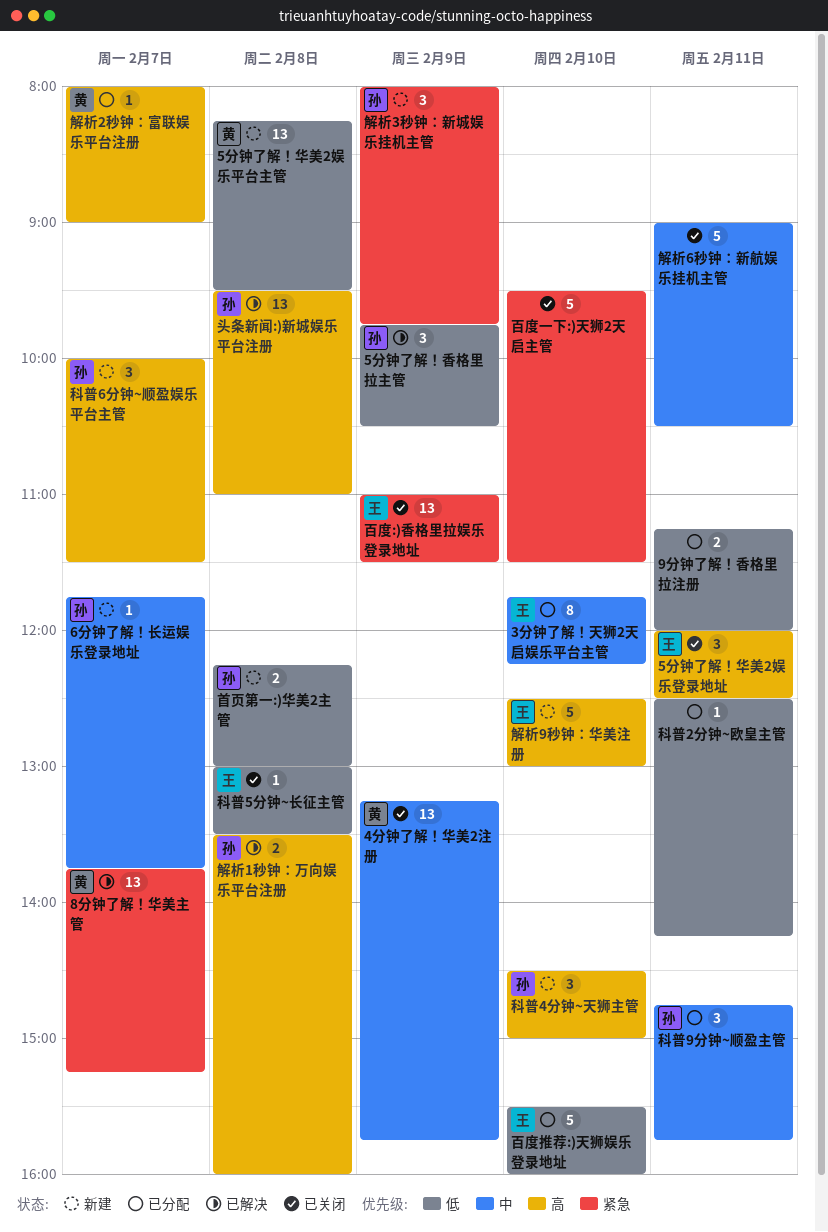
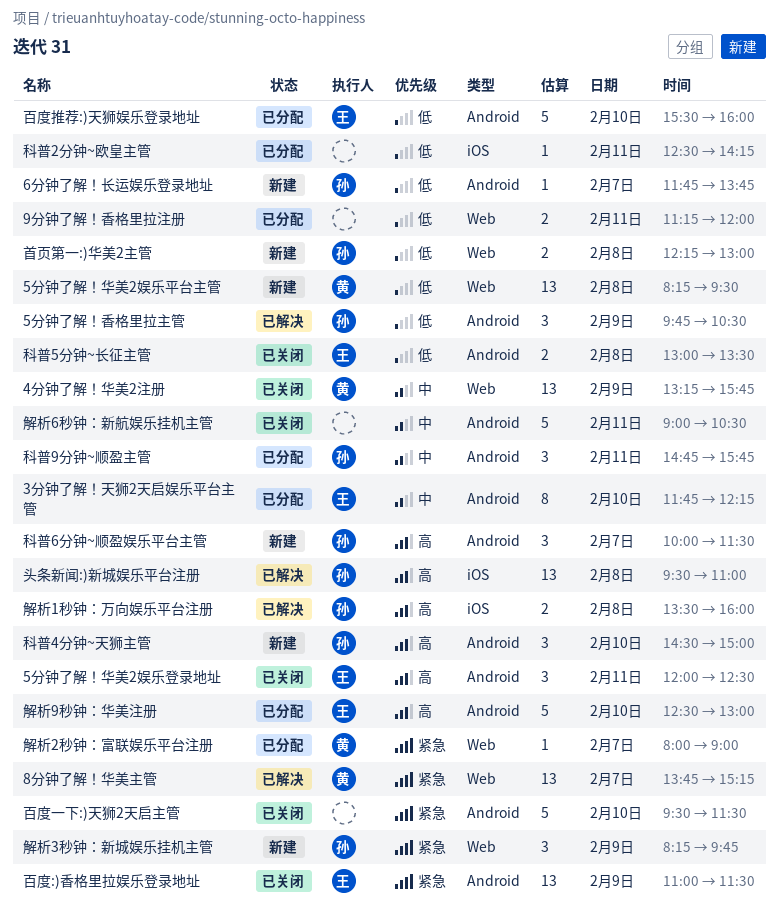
6分钟了解！长运娱乐登录地址, priority: 中 -> 低
科普5分钟~长征主管, estimate: 1 -> 2
解析2秒钟：富联娱乐平台注册, priority: 高 -> 紧急
解析3秒钟：新城娱乐挂机主管, begins: 08:00 -> 08:15
解析9秒钟：华美注册, status: 新建 -> 已分配

